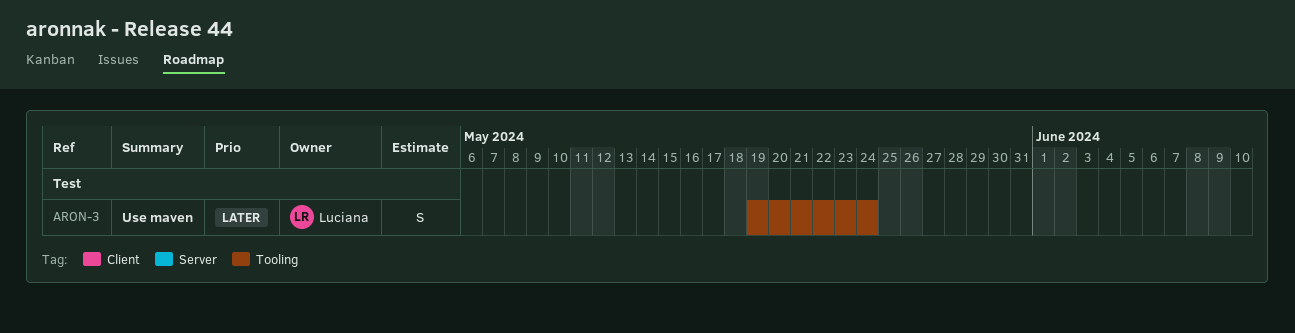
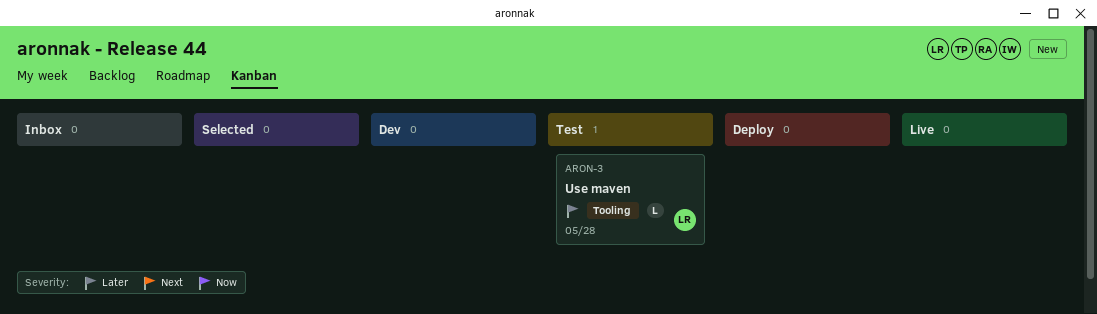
ARON-3, estimate: S -> L
ARON-3, due: May 24 -> May 28

